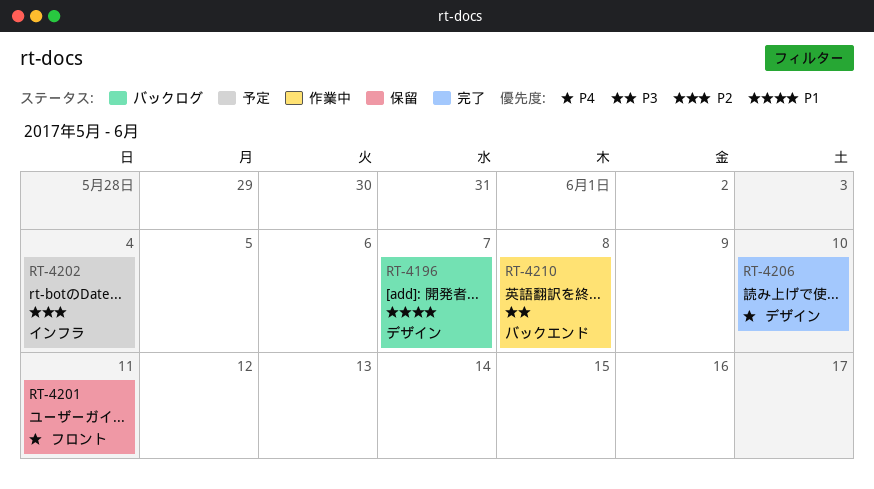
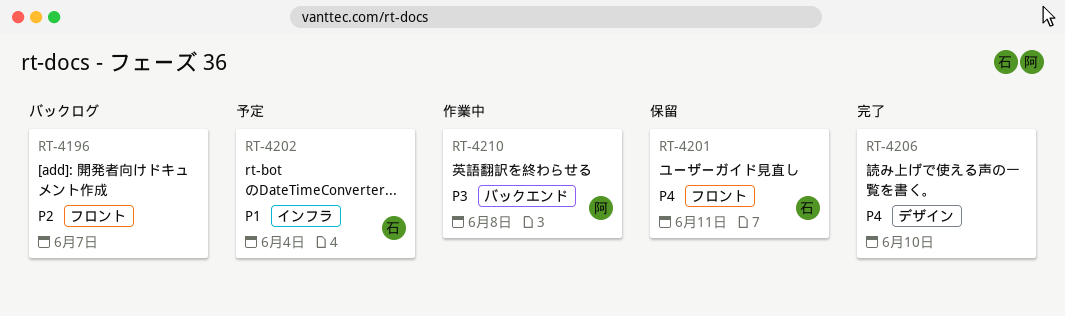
RT-4196, priority: P1 -> P2
RT-4196, label: デザイン -> フロント
RT-4202, priority: P2 -> P1

